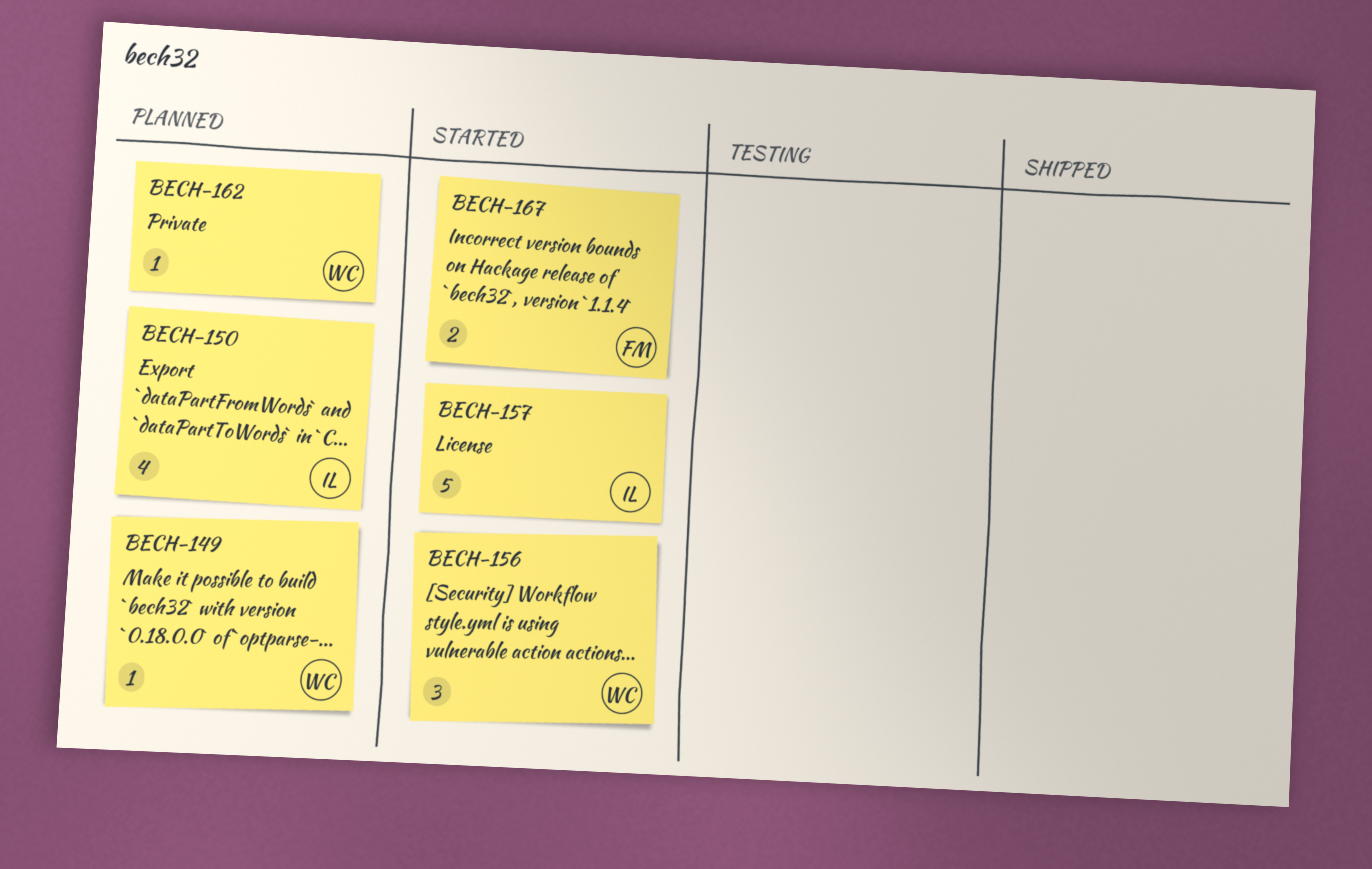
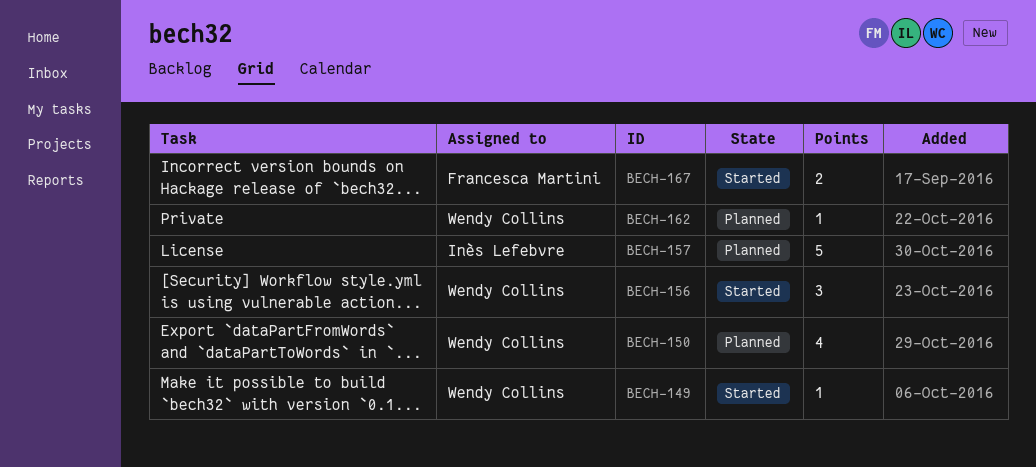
BECH-149, status: Planned -> Started
BECH-150, owner: Inès Lefebvre -> Wendy Collins
BECH-157, status: Started -> Planned

